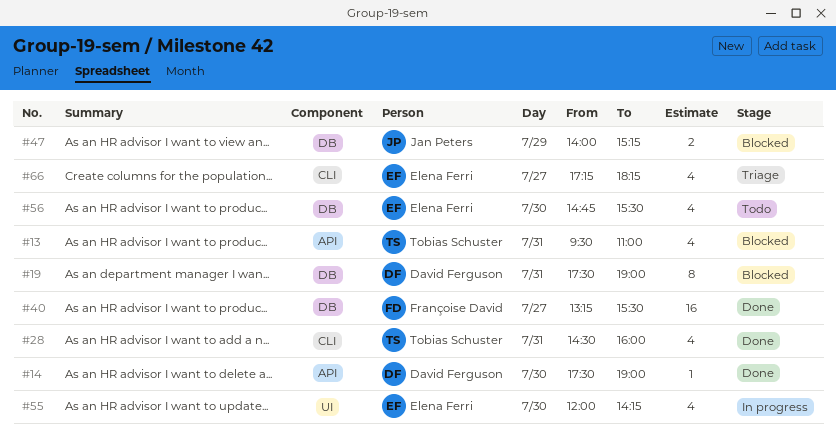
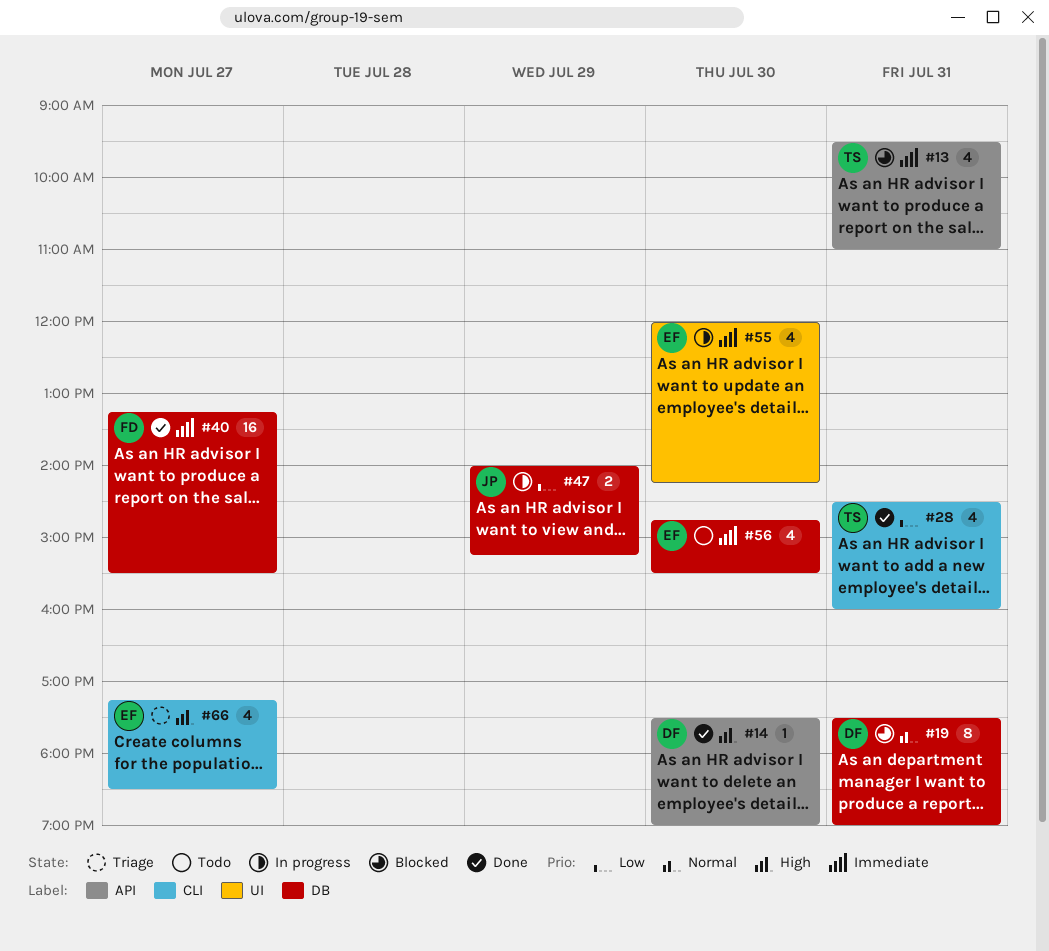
#47, status: Blocked -> In progress
#66, ends: 18:15 -> 18:30

